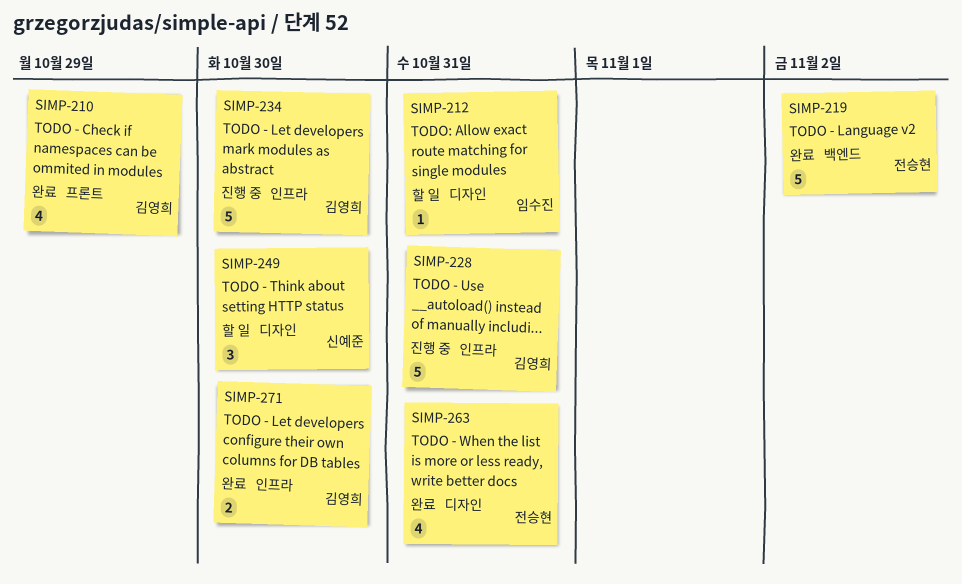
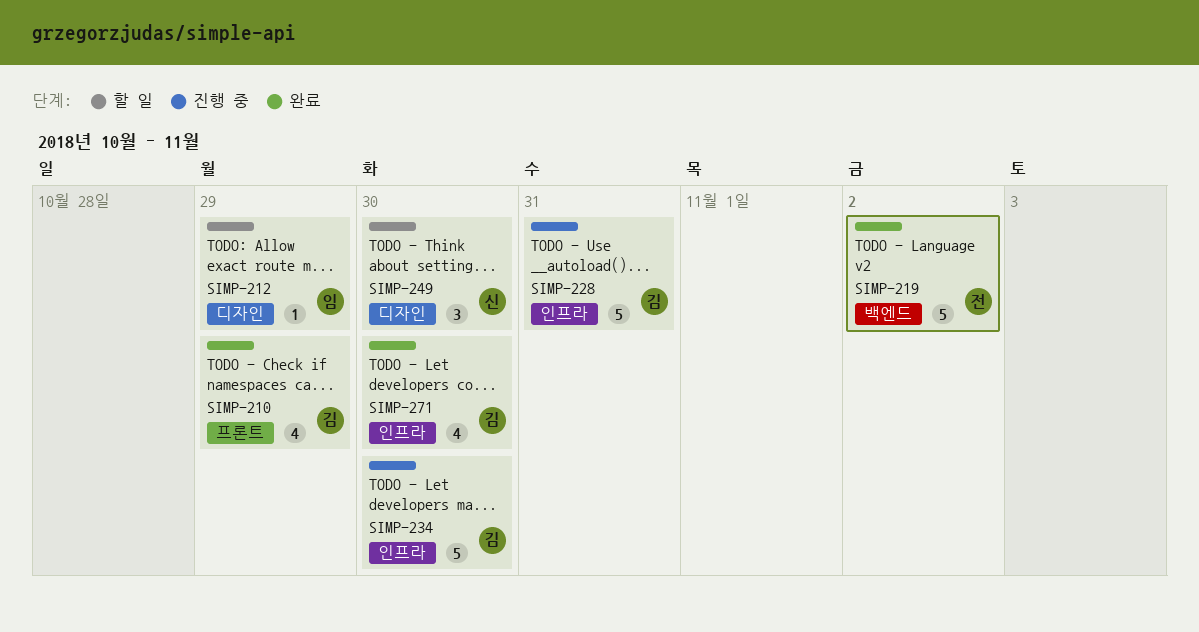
SIMP-212, due: Oct 31 -> Oct 29
SIMP-263: present -> none
SIMP-271, estimate: 2 -> 4

